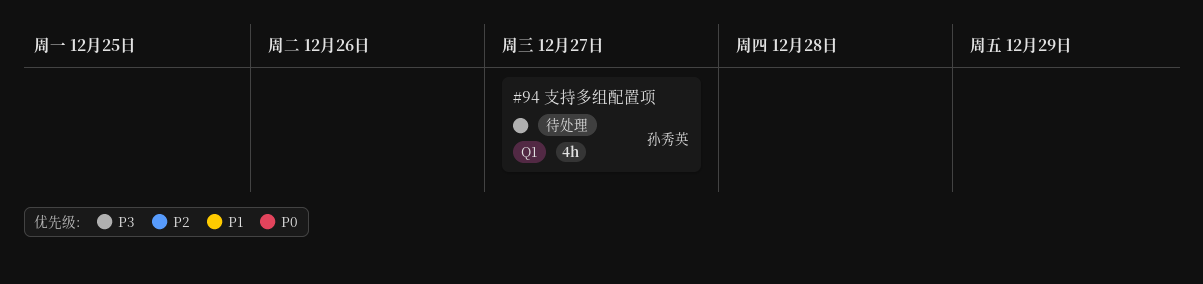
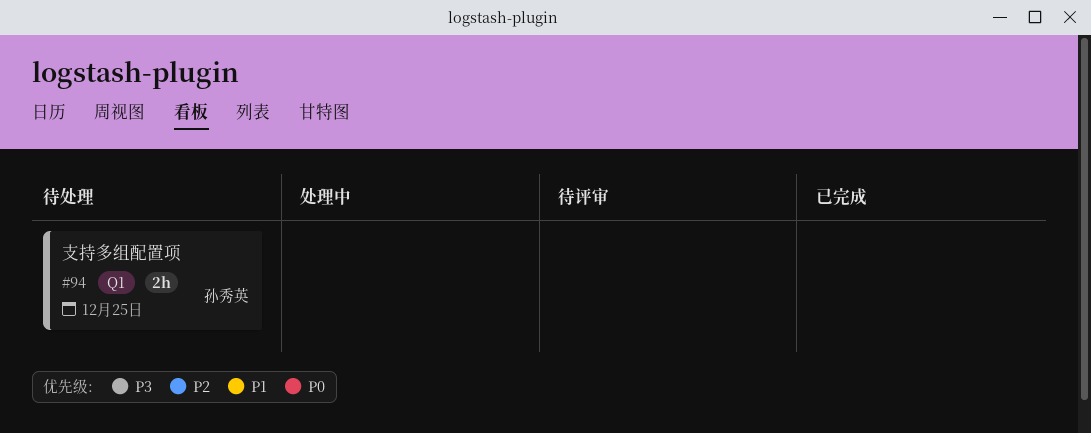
#94, estimate: 4h -> 2h
#94, due: Dec 27 -> Dec 25

